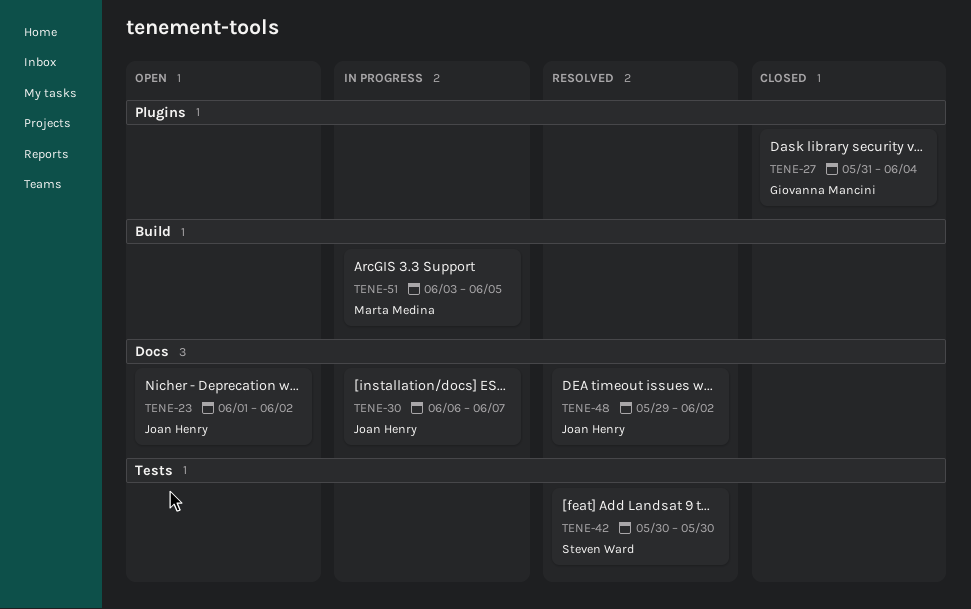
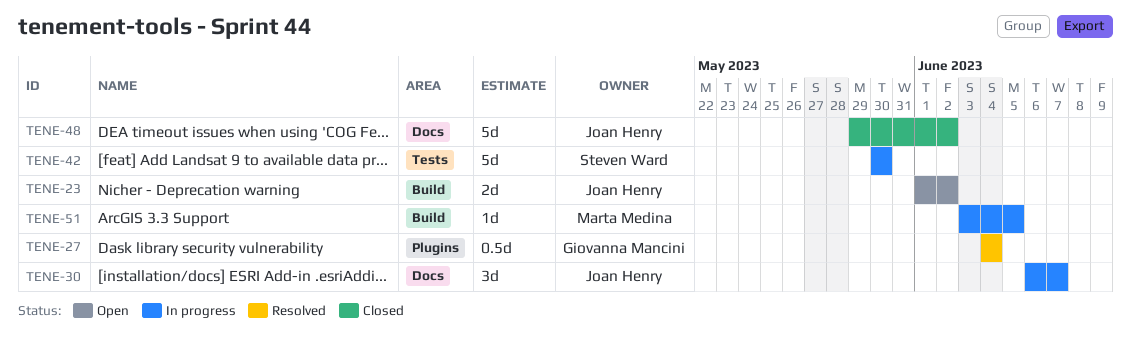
TENE-23, label: Docs -> Build
TENE-27, status: Closed -> Resolved
TENE-27, start: May 31 -> Jun 4
TENE-42, status: Resolved -> In progress
TENE-48, status: Resolved -> Closed

